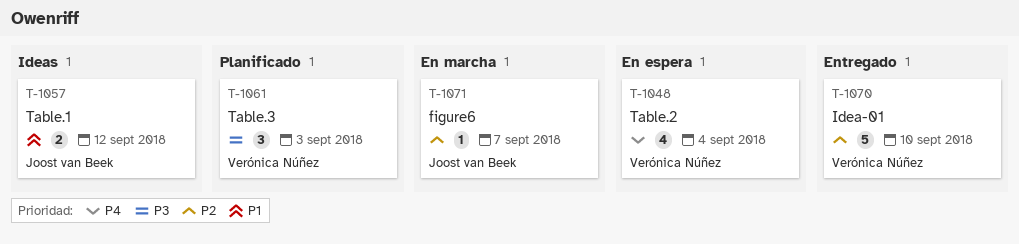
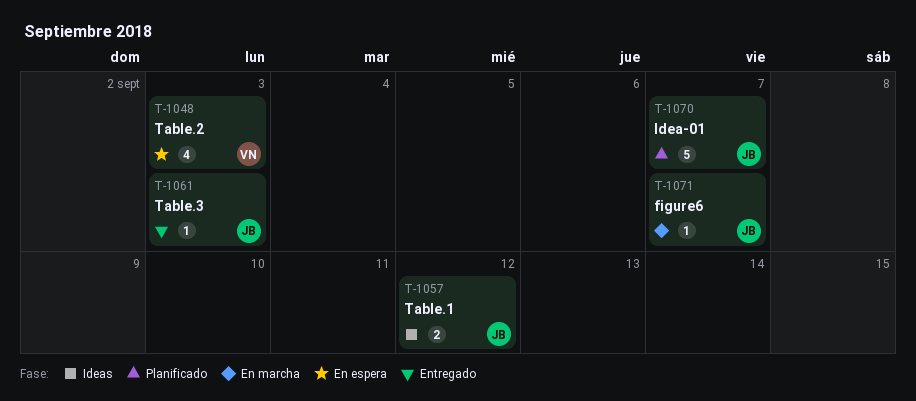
T-1048, due: Sep 4 -> Sep 3
T-1061, status: Planificado -> Entregado
T-1061, owner: Verónica Núñez -> Joost van Beek
T-1061, estimate: 3 -> 1
T-1070, status: Entregado -> Planificado
T-1070, owner: Verónica Núñez -> Joost van Beek
T-1070, due: Sep 10 -> Sep 7

